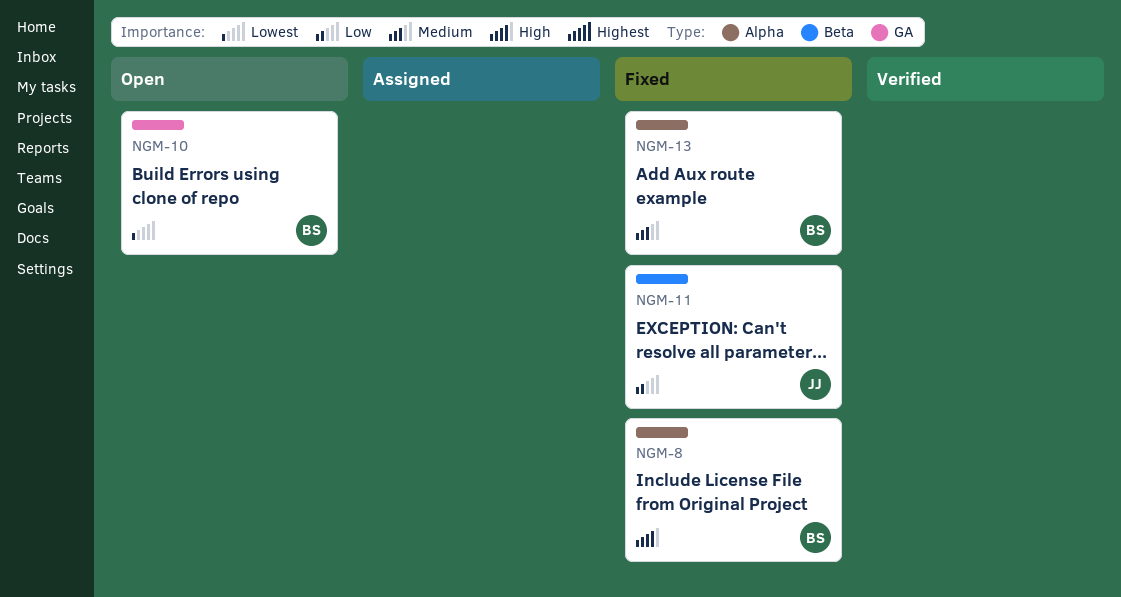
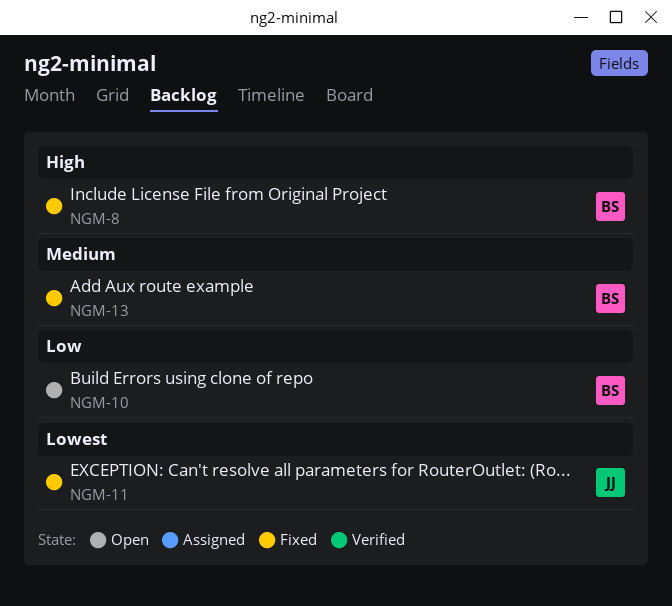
NGM-10, priority: Lowest -> Low
NGM-11, priority: Low -> Lowest

